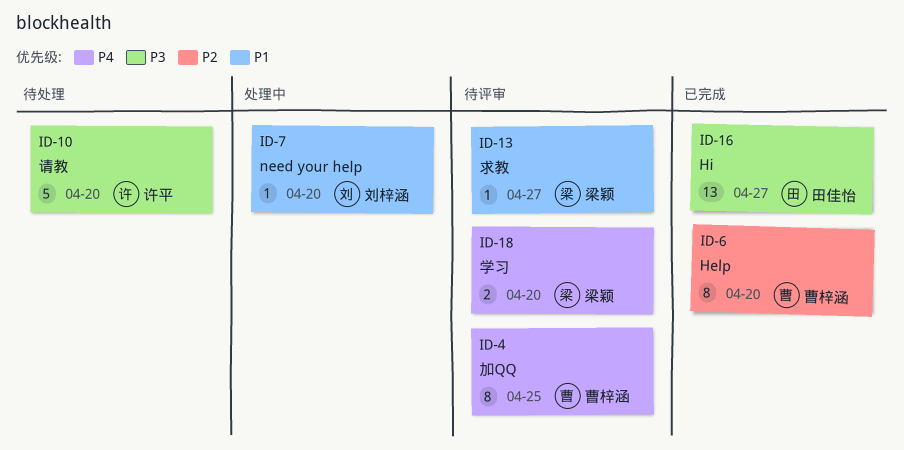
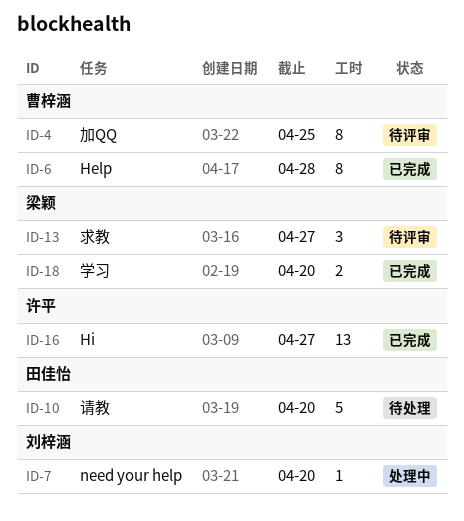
ID-6, due: Apr 20 -> Apr 28
ID-10, owner: 许平 -> 田佳怡
ID-13, estimate: 1 -> 3
ID-16, owner: 田佳怡 -> 许平
ID-18, status: 待评审 -> 已完成

